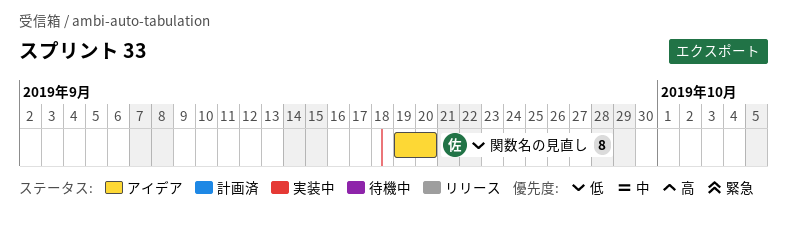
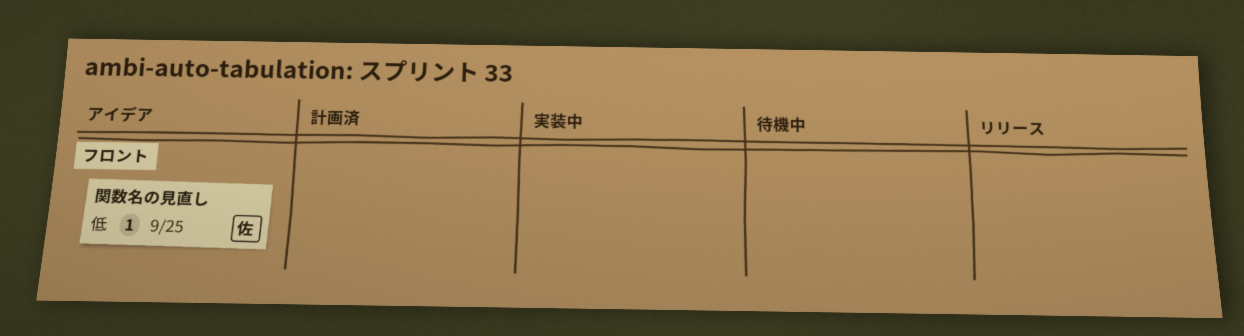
関数名の見直し, estimate: 8 -> 1
関数名の見直し, due: Sep 20 -> Sep 25

